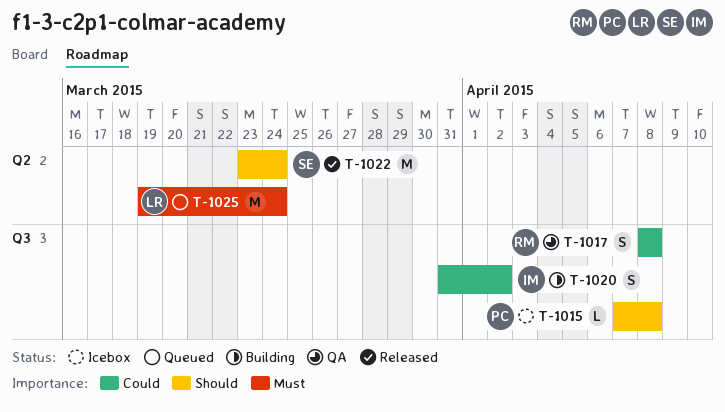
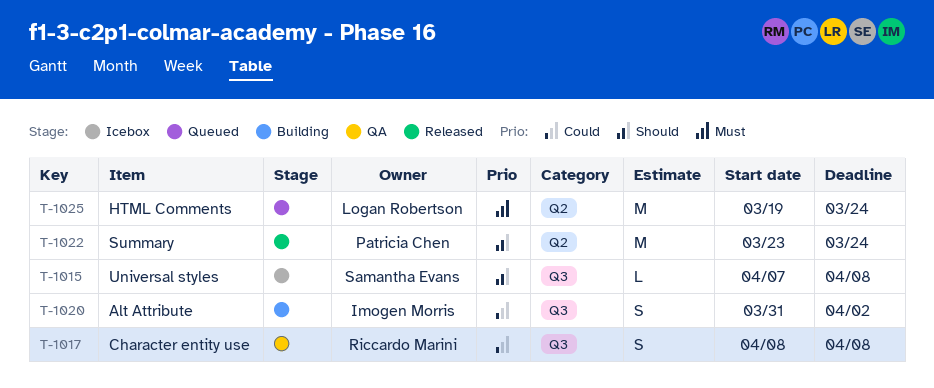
T-1015, owner: Patricia Chen -> Samantha Evans
T-1022, owner: Samantha Evans -> Patricia Chen

